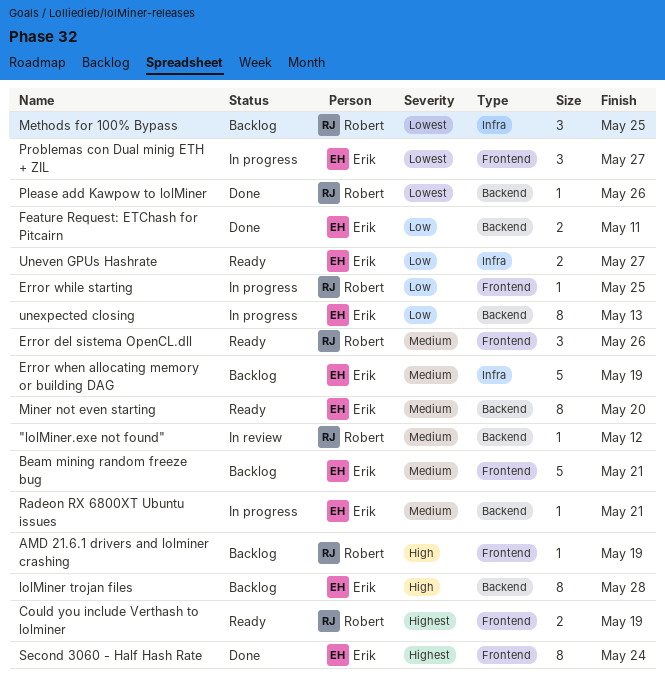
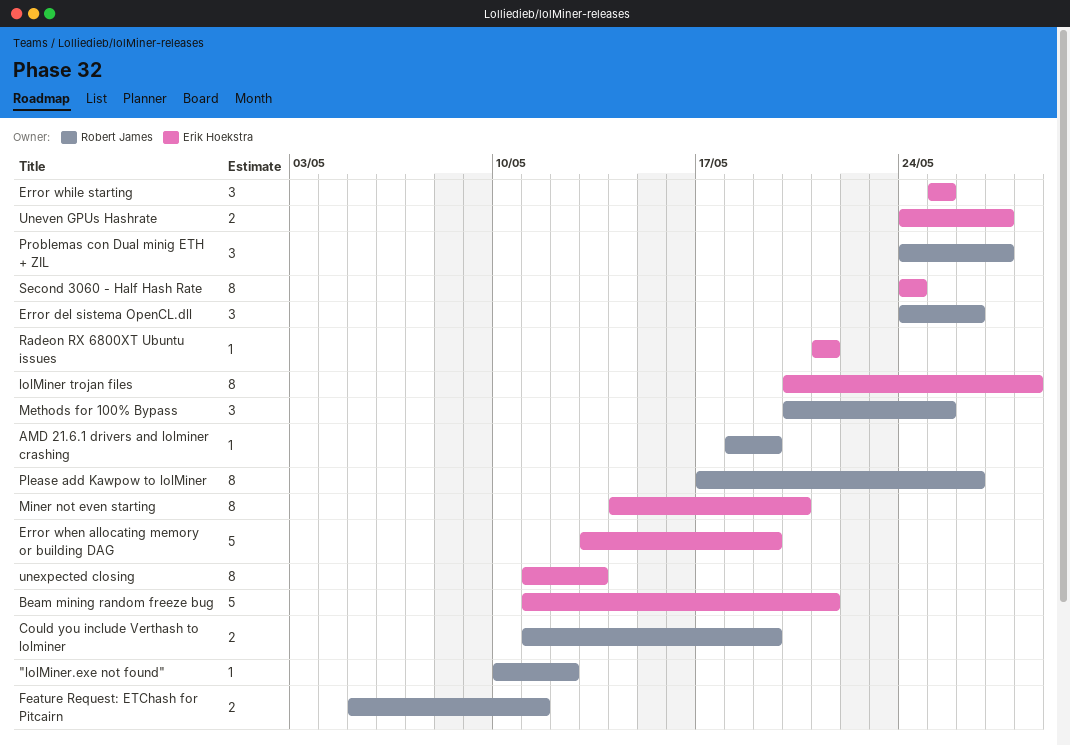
Error while starting, owner: Robert James -> Erik Hoekstra
Error while starting, estimate: 1 -> 3
Feature Request: ETChash for Pitcairn, owner: Erik Hoekstra -> Robert James
Please add Kawpow to lolMiner, estimate: 1 -> 8
Problemas con Dual minig ETH + ZIL, owner: Erik Hoekstra -> Robert James

